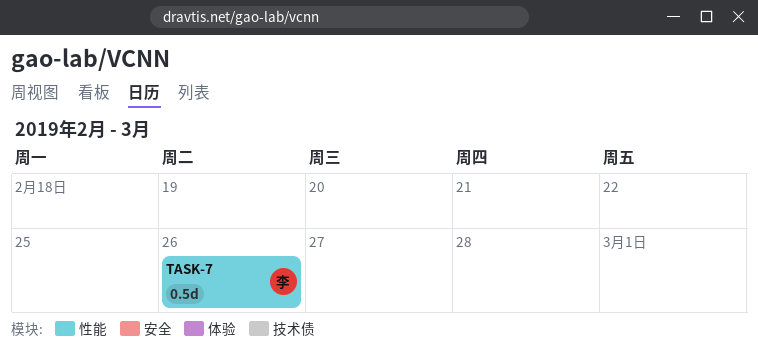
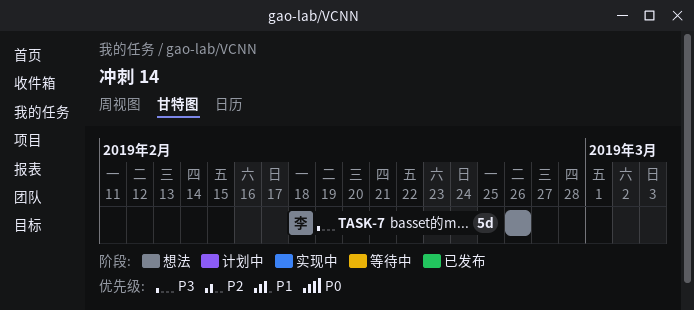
TASK-7, estimate: 0.5d -> 5d

